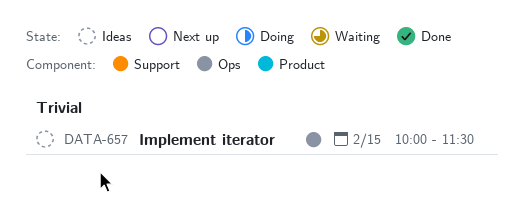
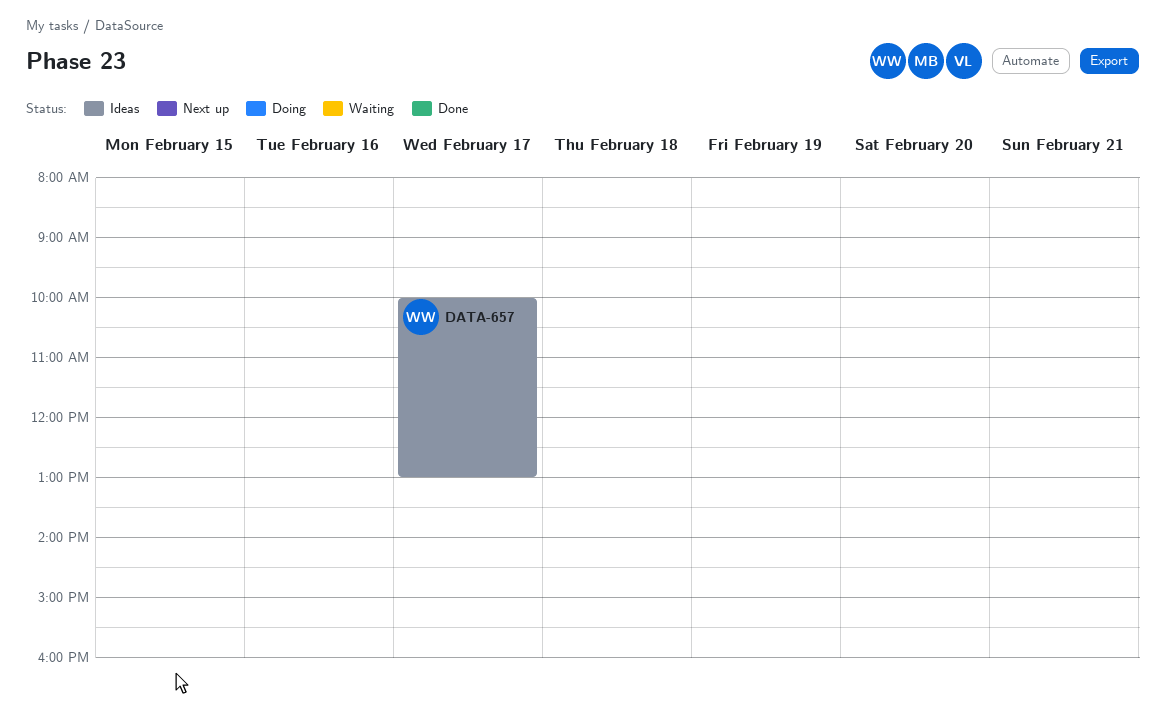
DATA-657, day: Feb 15 -> Feb 17
DATA-657, ends: 11:30 -> 13:00

